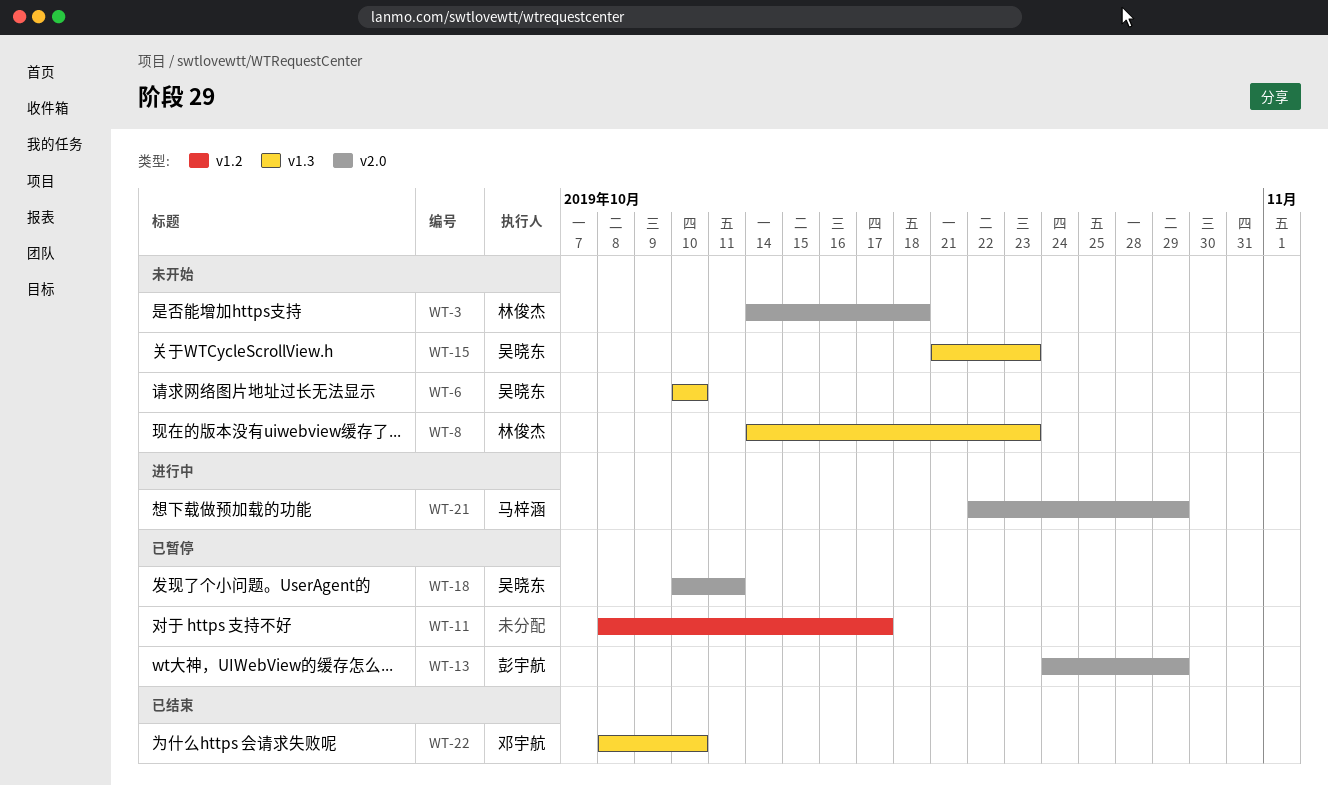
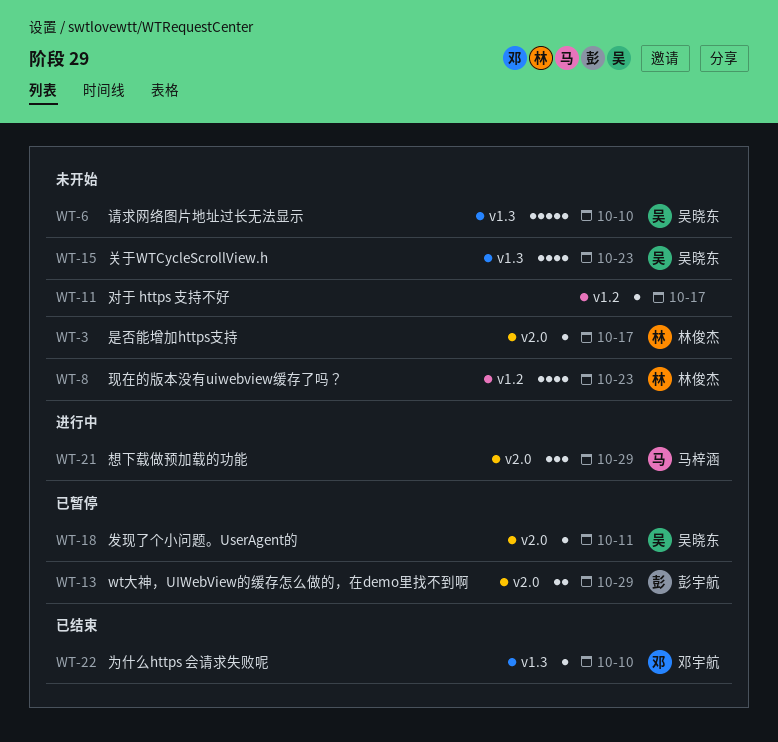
WT-3, due: Oct 18 -> Oct 17
WT-8, label: v1.3 -> v1.2
WT-11, status: 已暂停 -> 未开始

